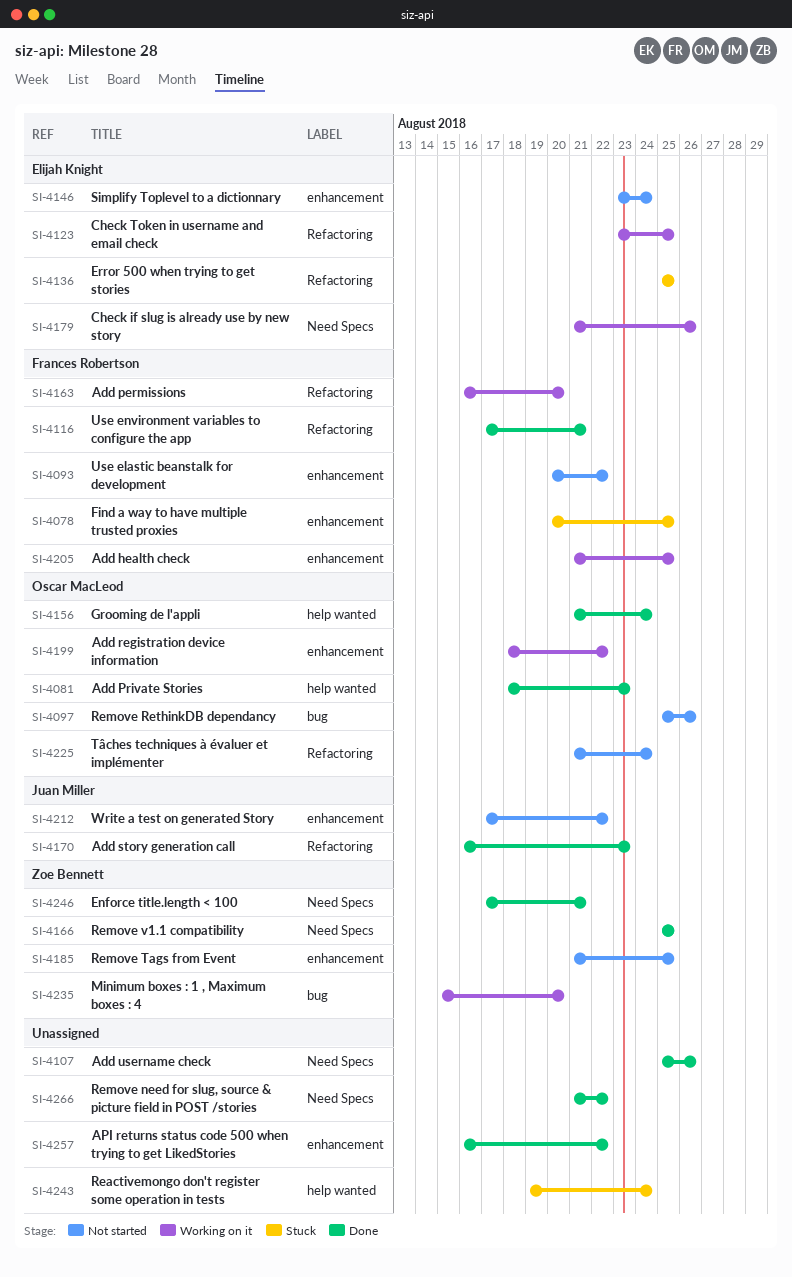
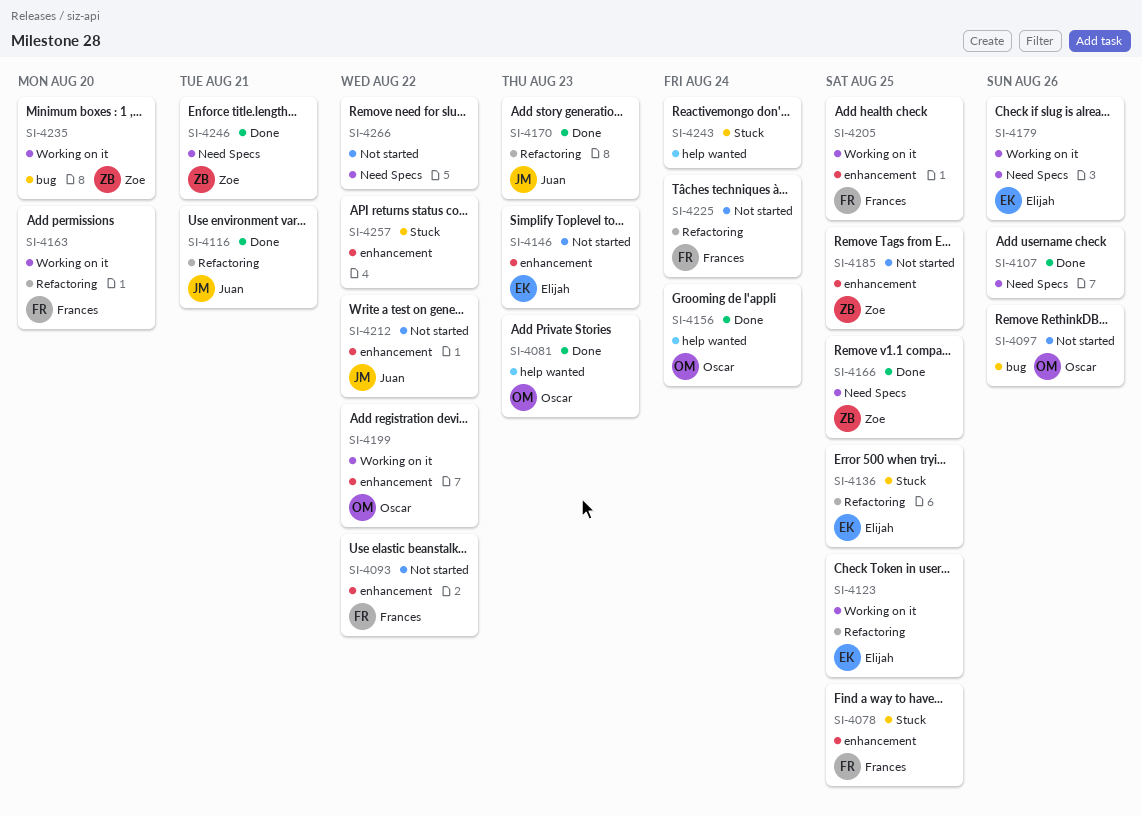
SI-4116, owner: Frances Robertson -> Juan Miller
SI-4146, due: Aug 24 -> Aug 23
SI-4225, owner: Oscar MacLeod -> Frances Robertson
SI-4257, status: Done -> Stuck
SI-4266, status: Done -> Not started

